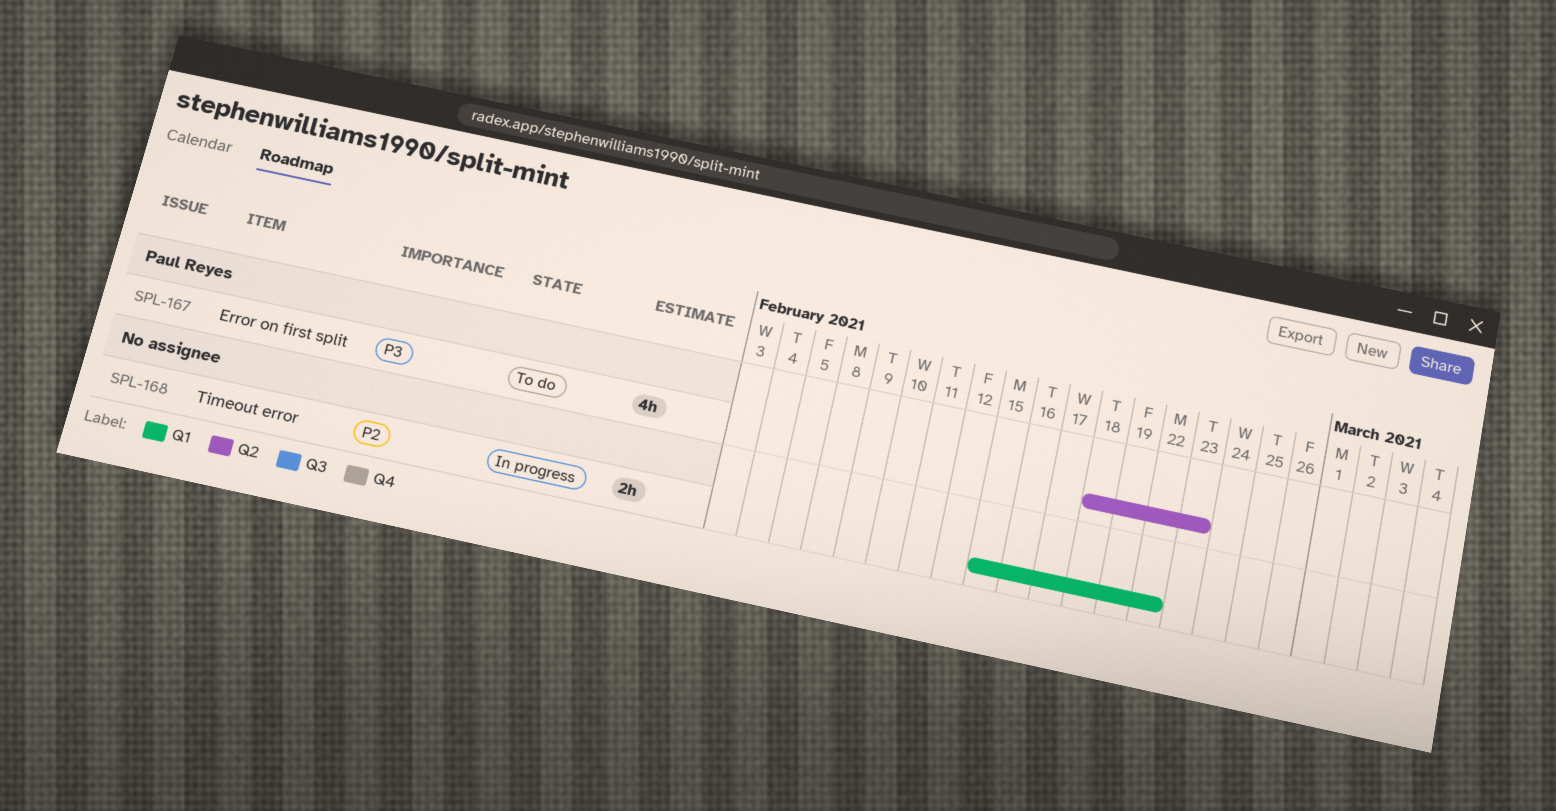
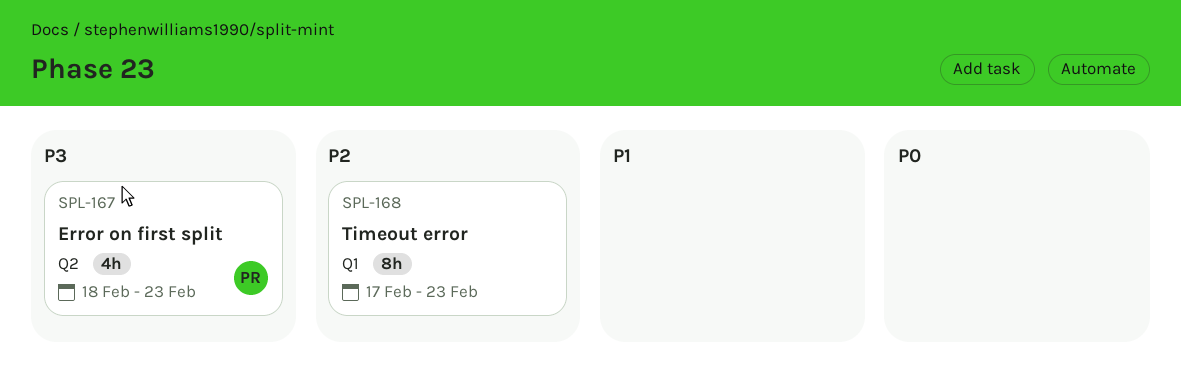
SPL-168, estimate: 2h -> 8h
SPL-168, start: Feb 15 -> Feb 17
SPL-168, due: Feb 22 -> Feb 23

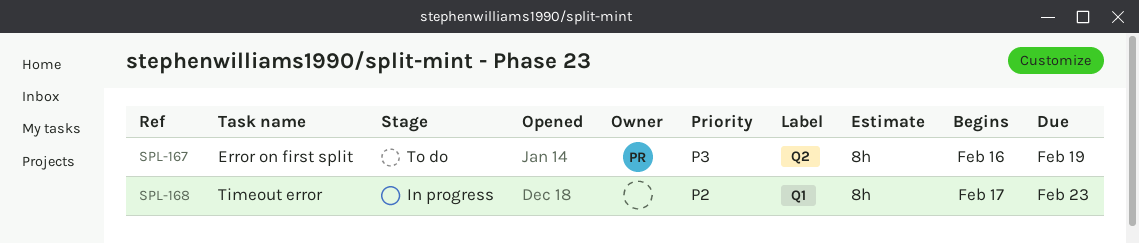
SPL-167, estimate: 4h -> 8h
SPL-167, start: Feb 18 -> Feb 16
SPL-167, due: Feb 23 -> Feb 19

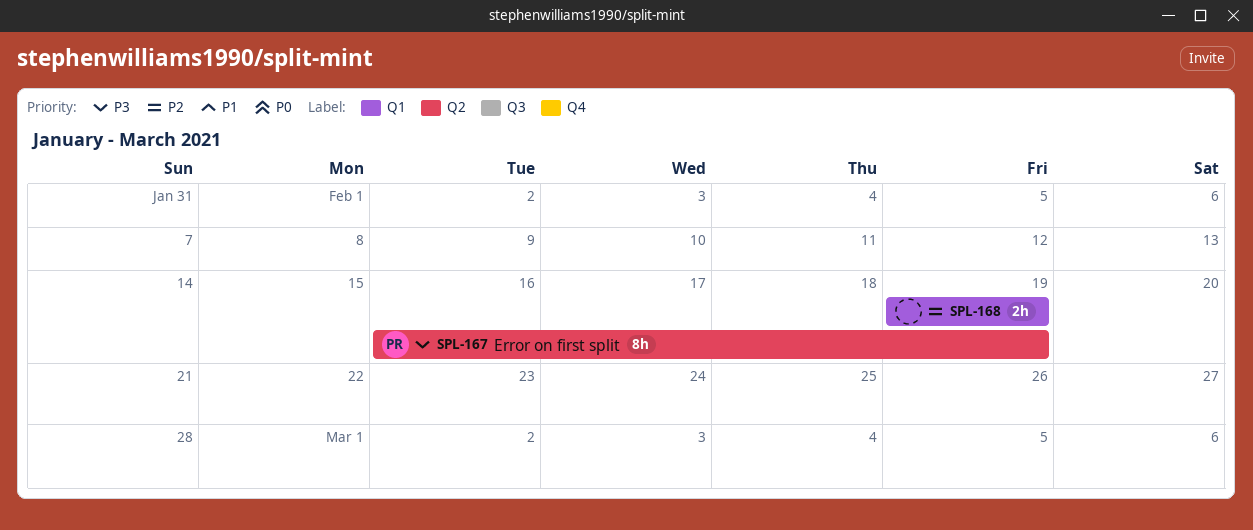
SPL-168, estimate: 8h -> 2h
SPL-168, start: Feb 17 -> Feb 19
SPL-168, due: Feb 23 -> Feb 19

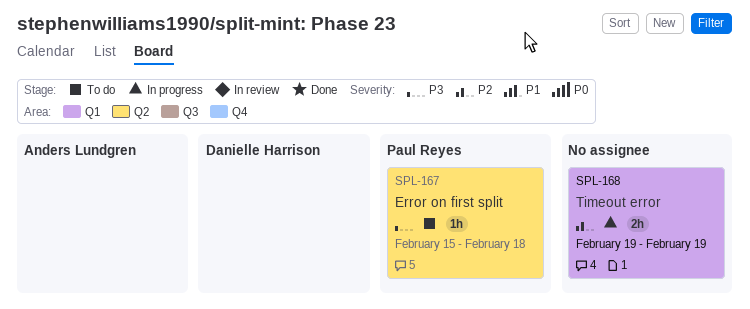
SPL-167, estimate: 8h -> 1h
SPL-167, start: Feb 16 -> Feb 15
SPL-167, due: Feb 19 -> Feb 18

